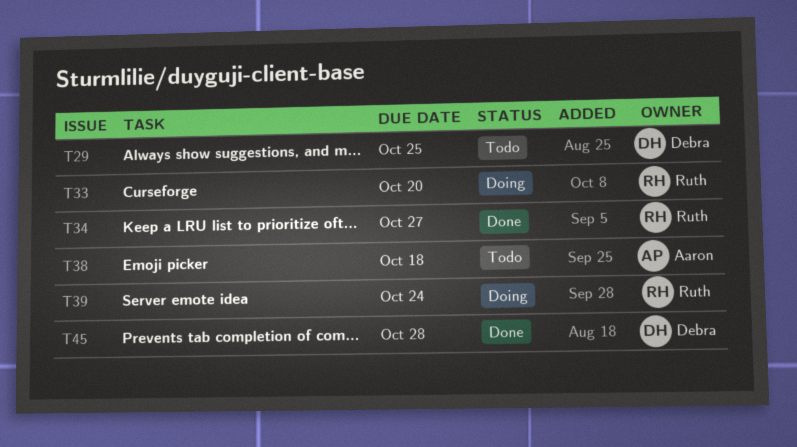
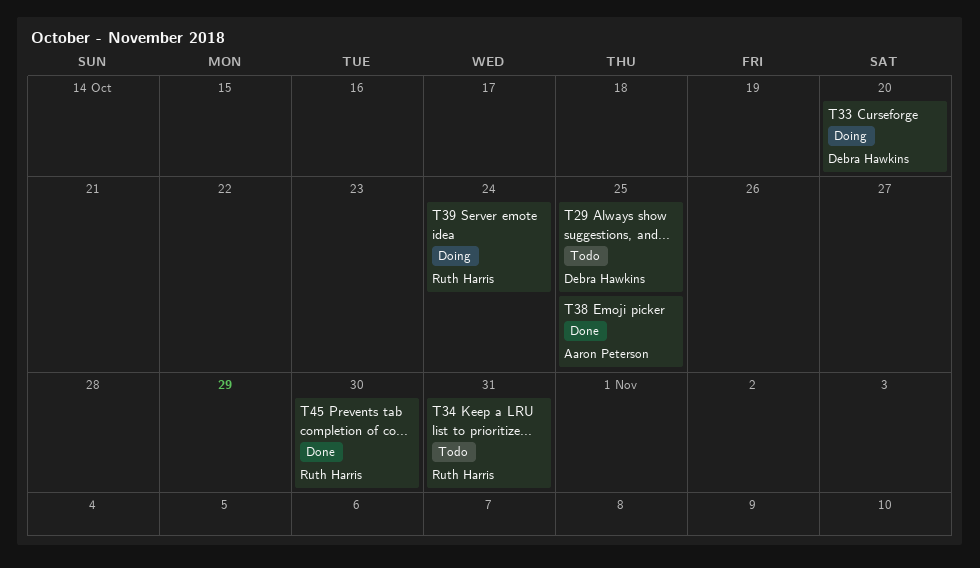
T33, owner: Ruth Harris -> Debra Hawkins
T34, status: Done -> Todo
T34, due: Oct 27 -> Oct 31
T38, status: Todo -> Done
T38, due: Oct 18 -> Oct 25
T45, owner: Debra Hawkins -> Ruth Harris
T45, due: Oct 28 -> Oct 30

